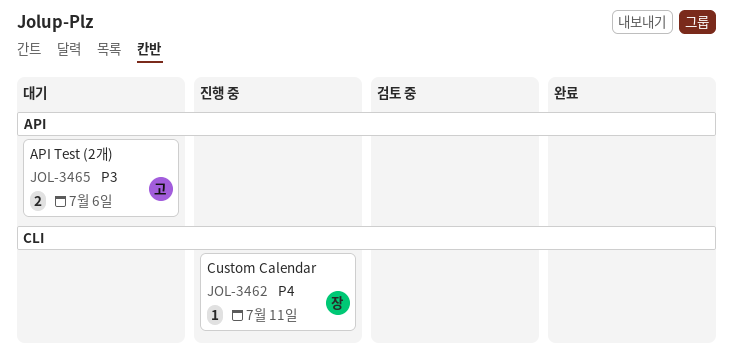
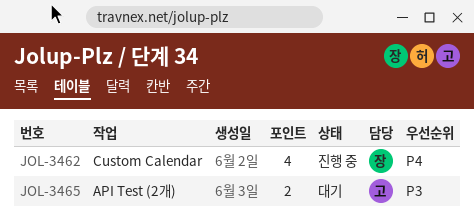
JOL-3462, estimate: 1 -> 4

